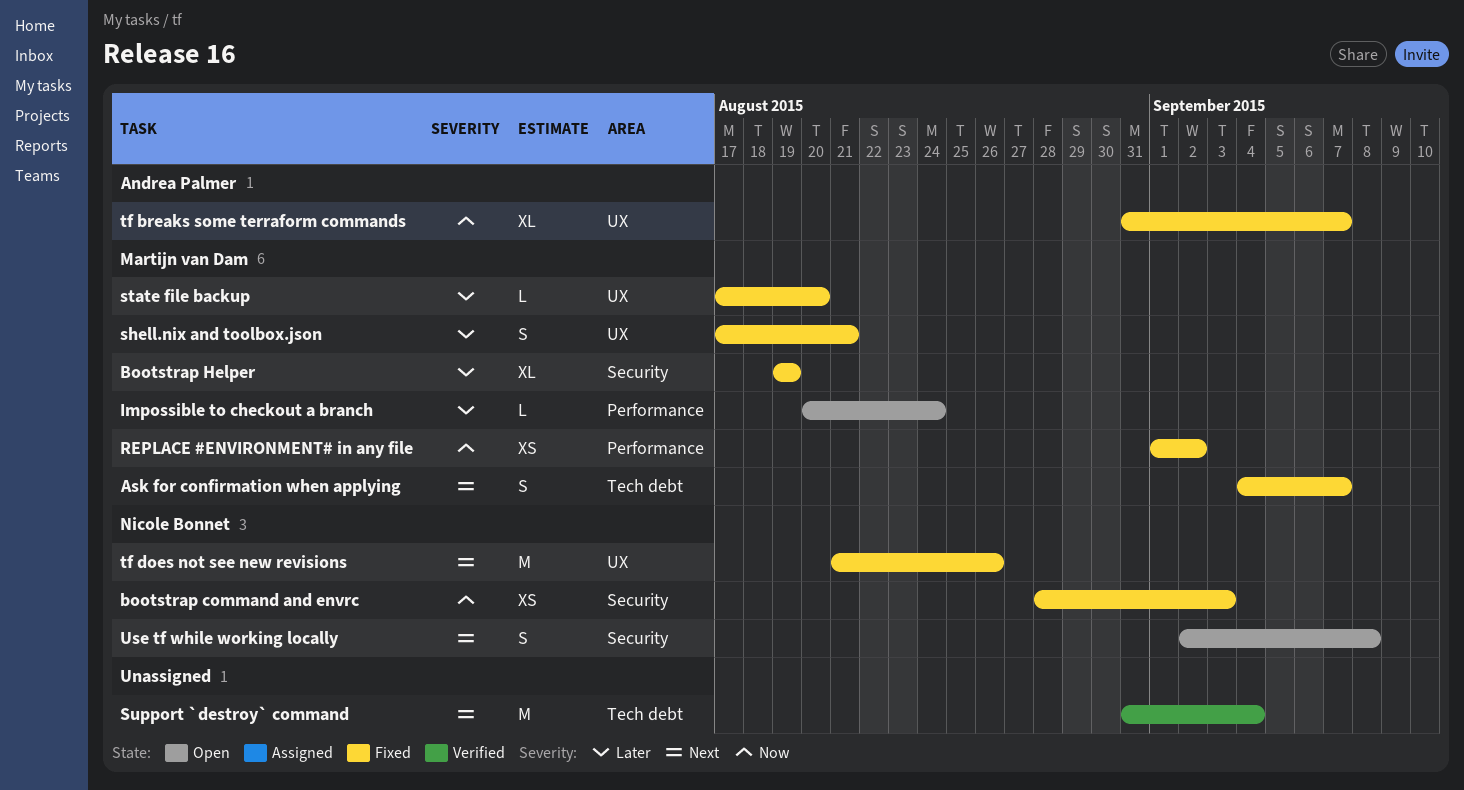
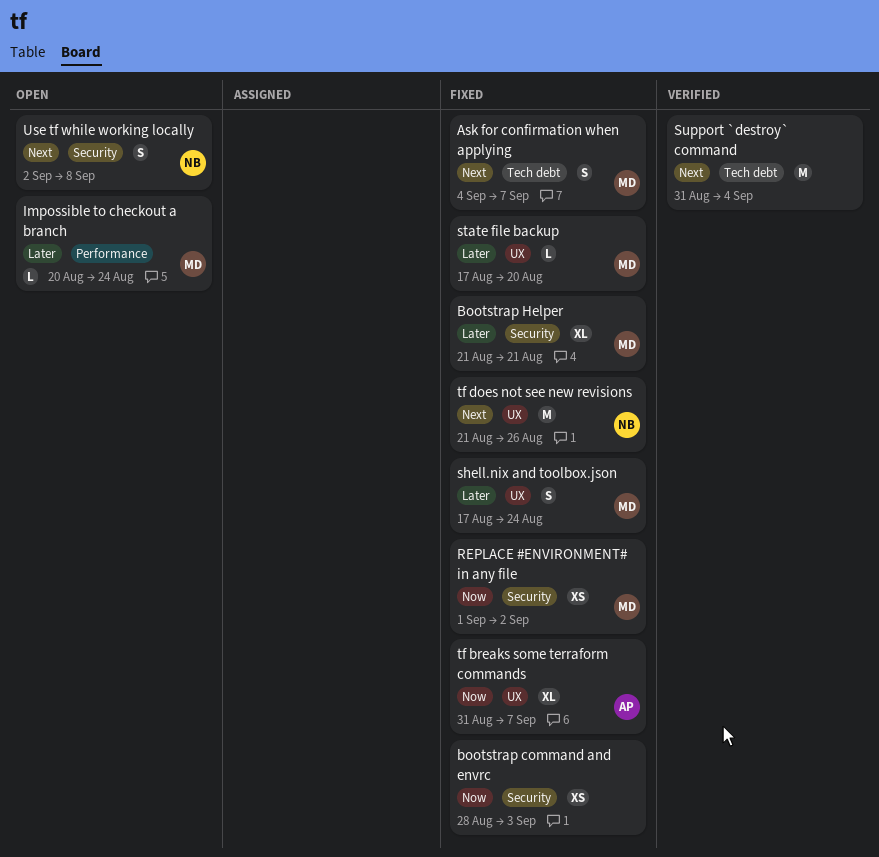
bootstrap command and envrc, owner: Nicole Bonnet -> none
Bootstrap Helper, start: Aug 19 -> Aug 21
Bootstrap Helper, due: Aug 19 -> Aug 21
REPLACE #ENVIRONMENT# in any file, label: Performance -> Security
shell.nix and toolbox.json, due: Aug 21 -> Aug 24

